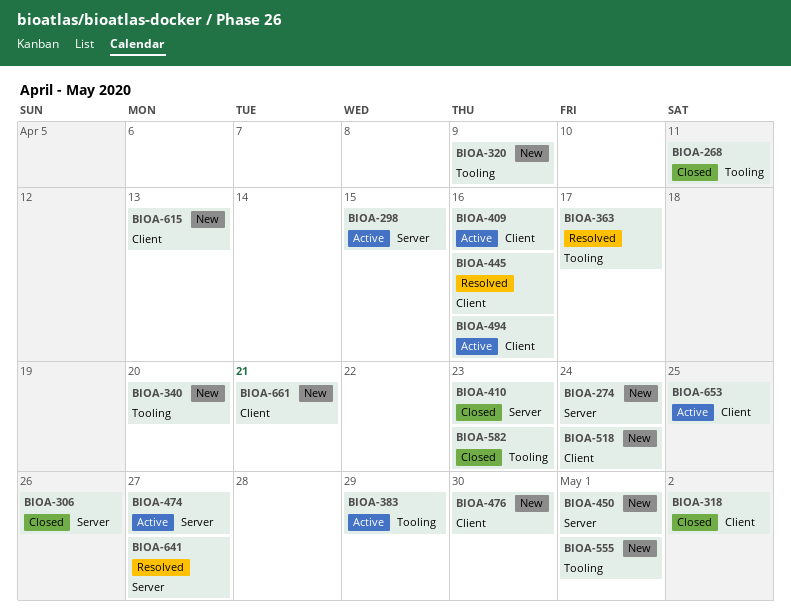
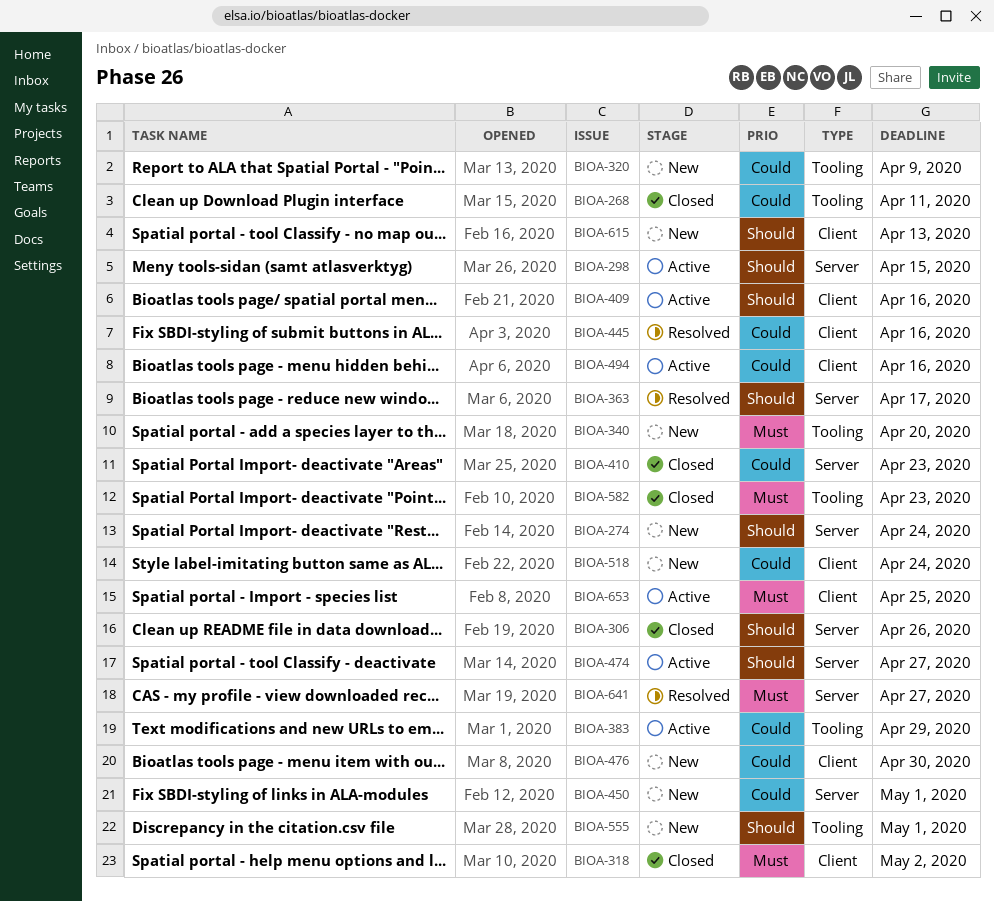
BIOA-363, label: Tooling -> Server
BIOA-661: present -> none

